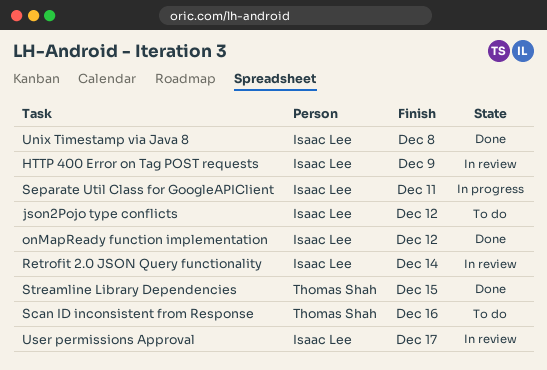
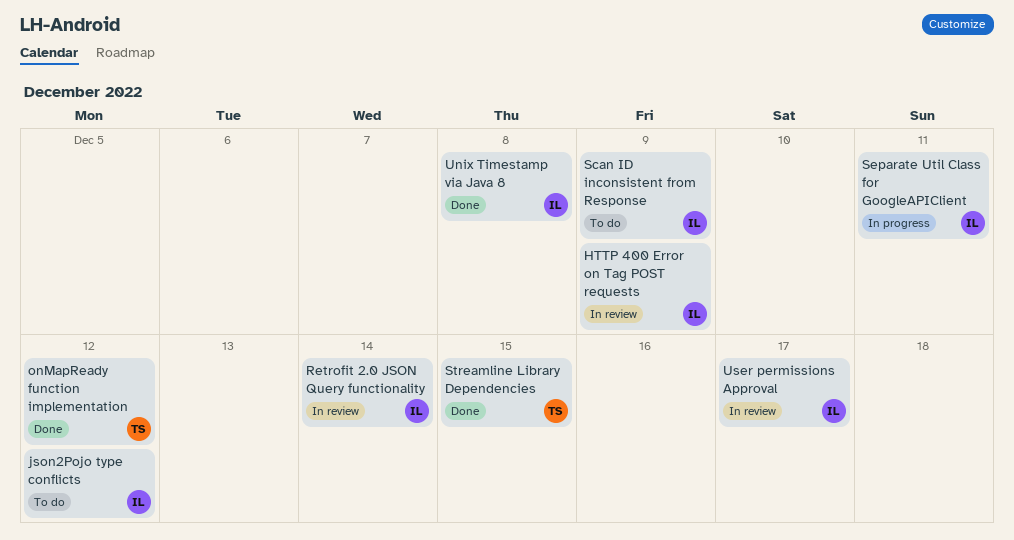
onMapReady function implementation, owner: Isaac Lee -> Thomas Shah
Scan ID inconsistent from Response, owner: Thomas Shah -> Isaac Lee
Scan ID inconsistent from Response, due: Dec 16 -> Dec 9

